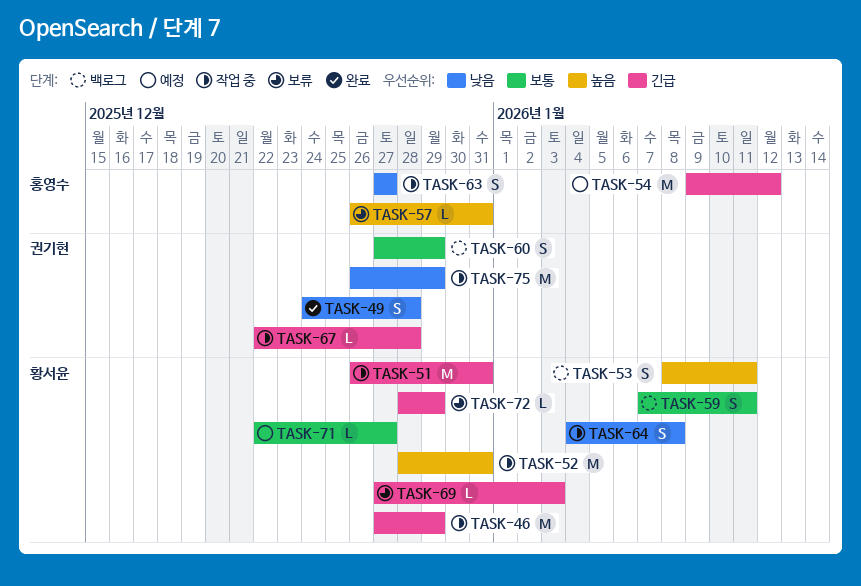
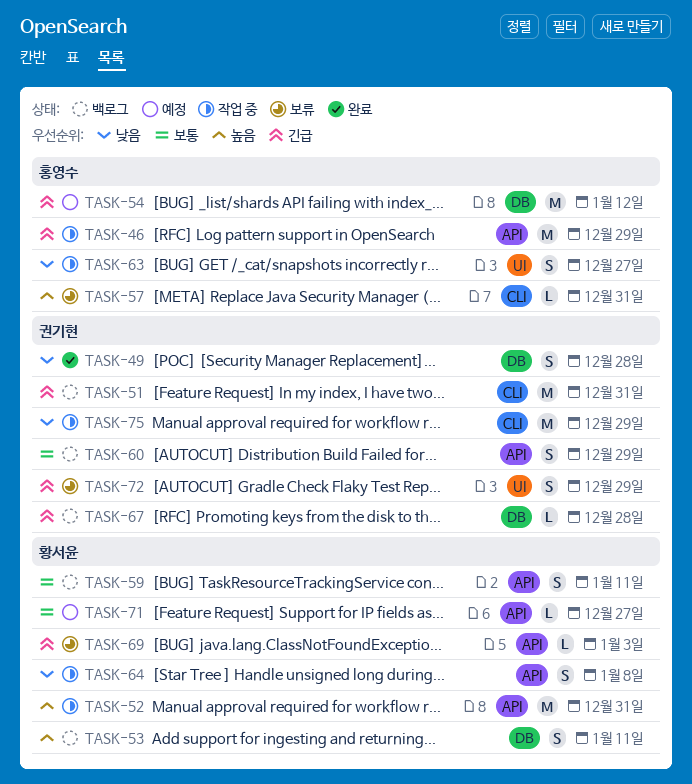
TASK-46, owner: 황서윤 -> 홍영수
TASK-51, status: 작업 중 -> 백로그
TASK-51, owner: 황서윤 -> 권기현
TASK-67, status: 작업 중 -> 백로그
TASK-72, owner: 황서윤 -> 권기현
TASK-72, estimate: L -> S

